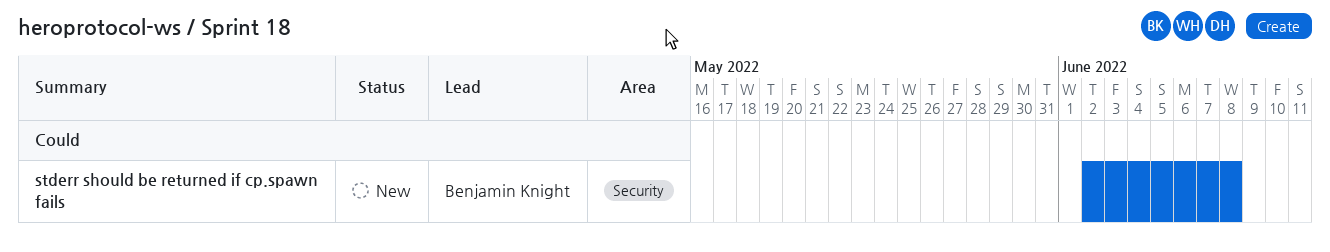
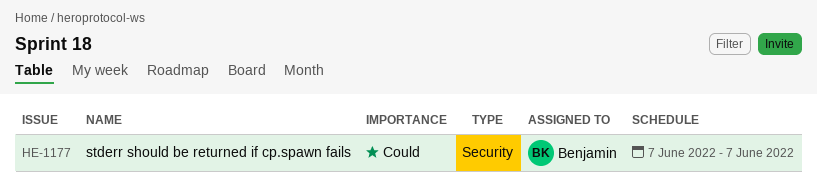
stderr should be returned if cp.spawn fails, start: Jun 2 -> Jun 7
stderr should be returned if cp.spawn fails, due: Jun 8 -> Jun 7

